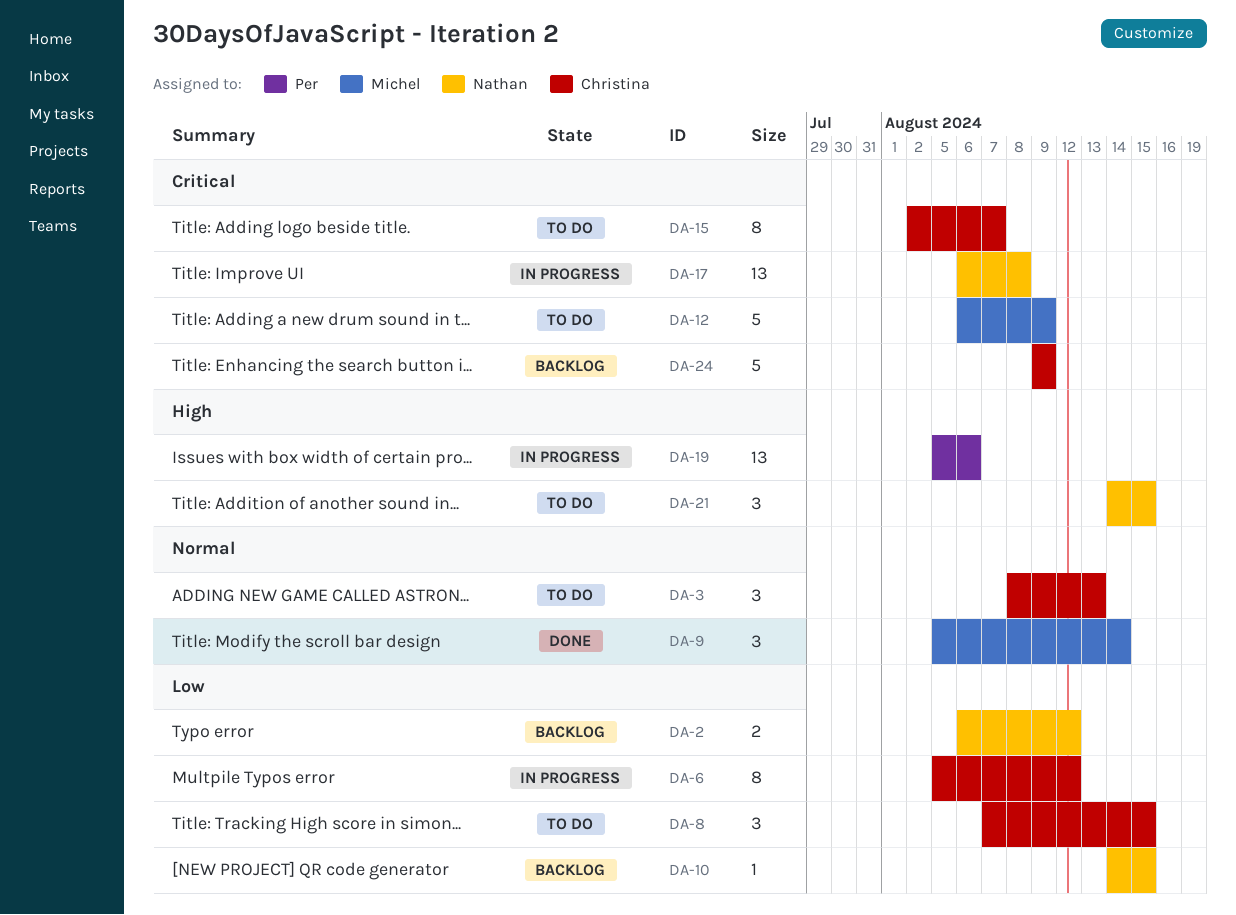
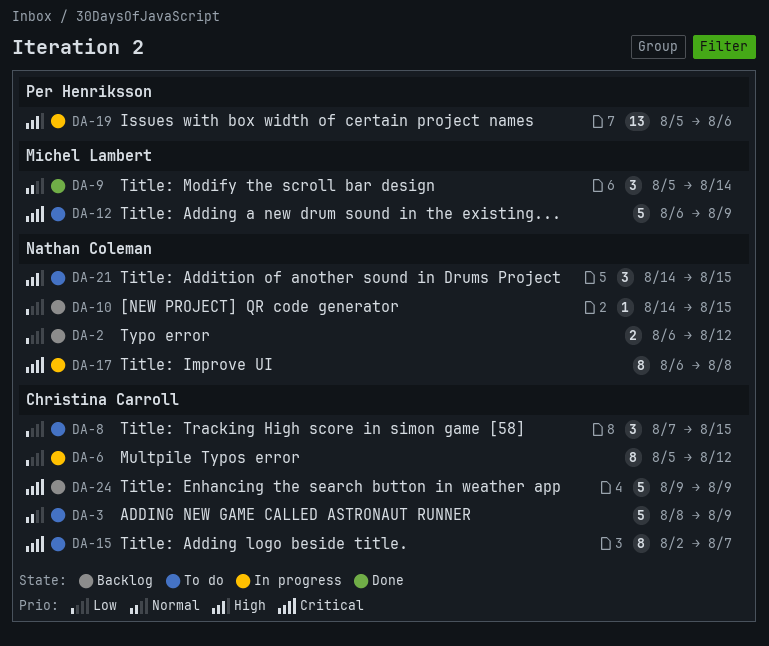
DA-3, estimate: 3 -> 5
DA-3, due: Aug 13 -> Aug 9
DA-17, estimate: 13 -> 8

